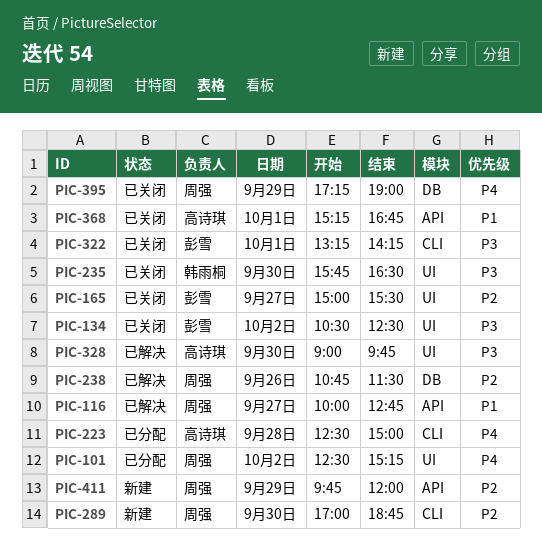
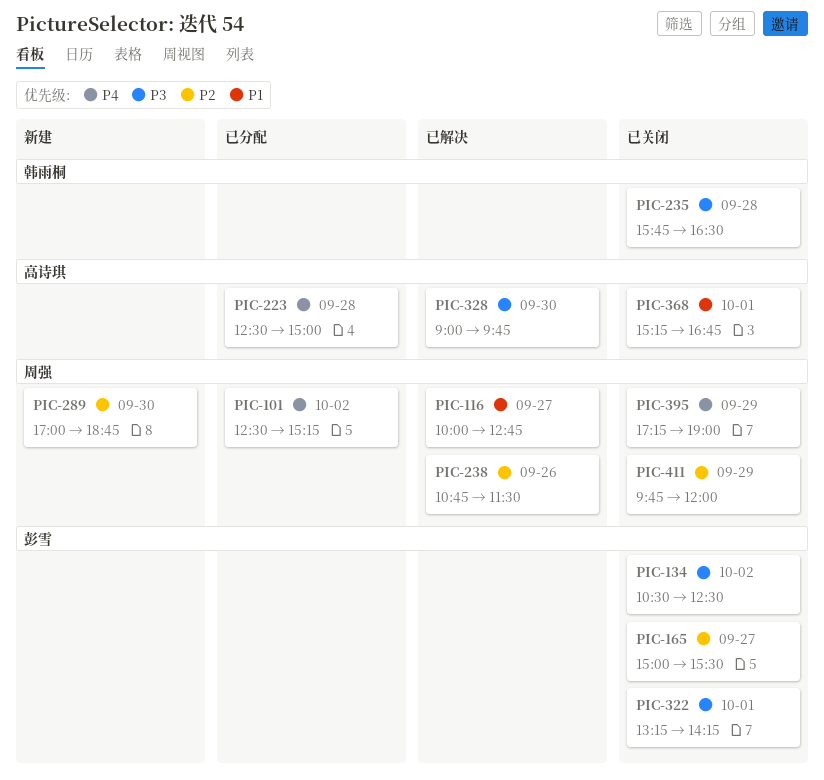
PIC-235, day: Sep 30 -> Sep 28
PIC-411, status: 新建 -> 已关闭

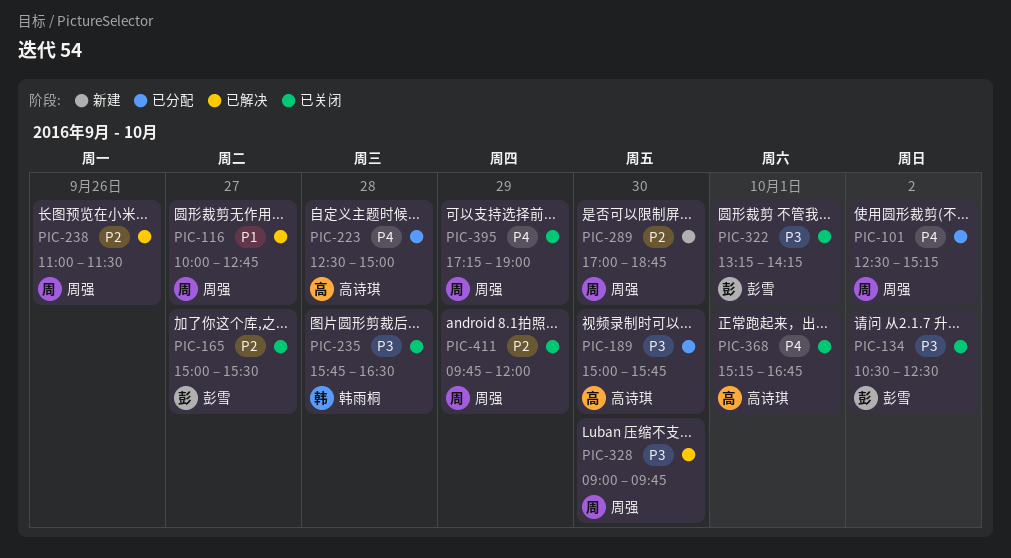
PIC-189: none -> present
PIC-238, begins: 10:45 -> 11:00
PIC-328, owner: 高诗琪 -> 周强
PIC-368, priority: P1 -> P4

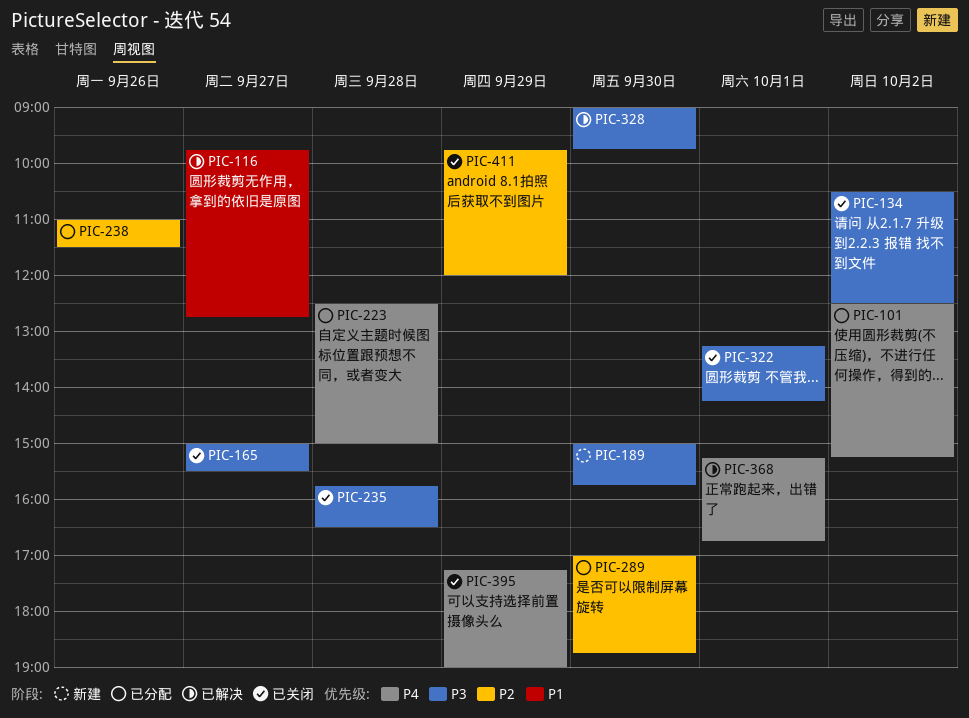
PIC-116, begins: 10:00 -> 09:45
PIC-165, priority: P2 -> P3
PIC-189, status: 已分配 -> 新建
PIC-238, status: 已解决 -> 已分配
PIC-289, status: 新建 -> 已分配
PIC-368, status: 已关闭 -> 已解决

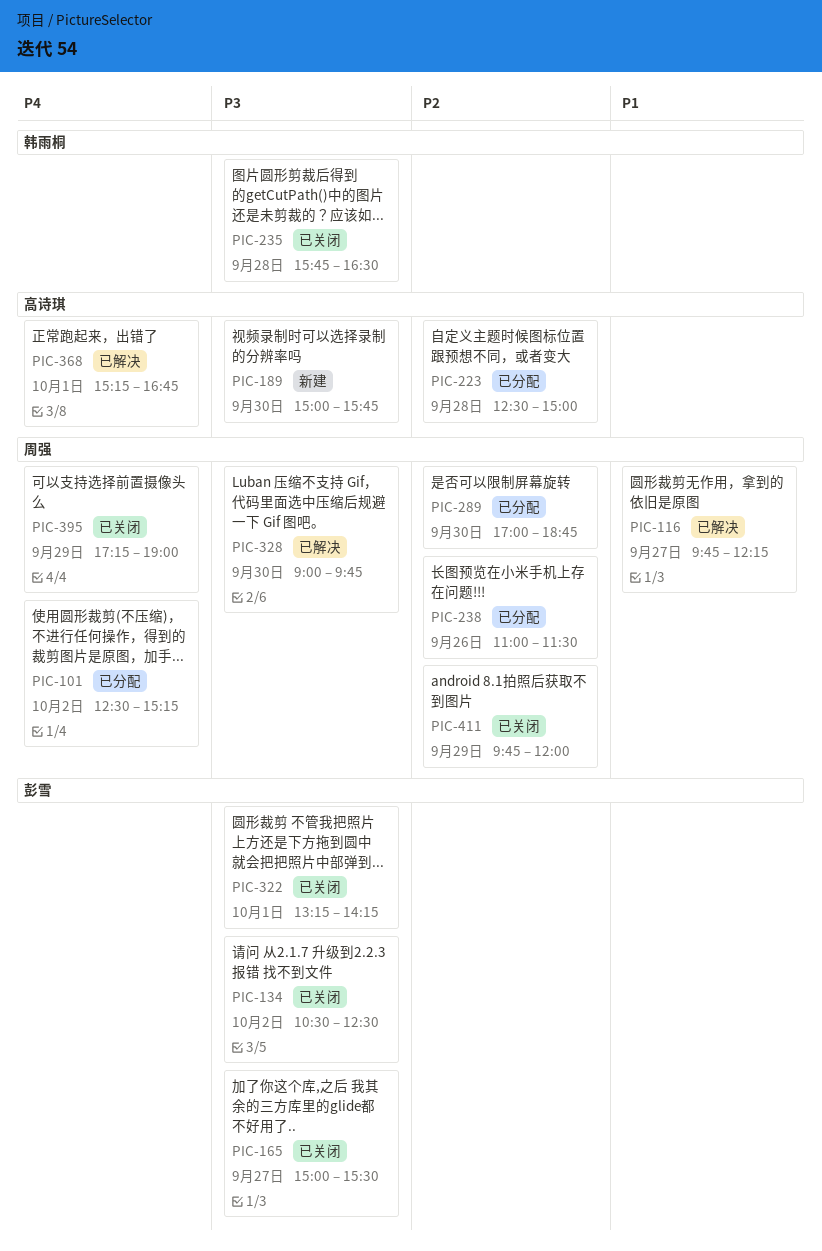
PIC-116, ends: 12:45 -> 12:15
PIC-223, priority: P4 -> P2

